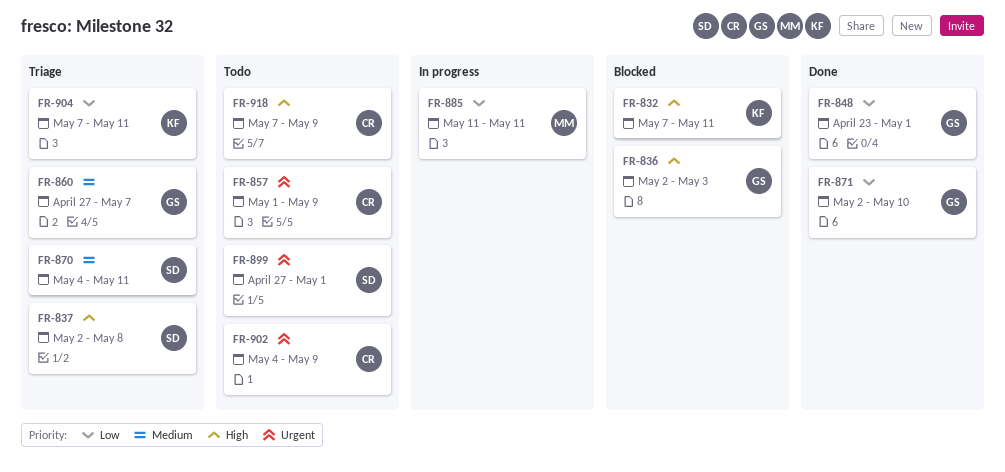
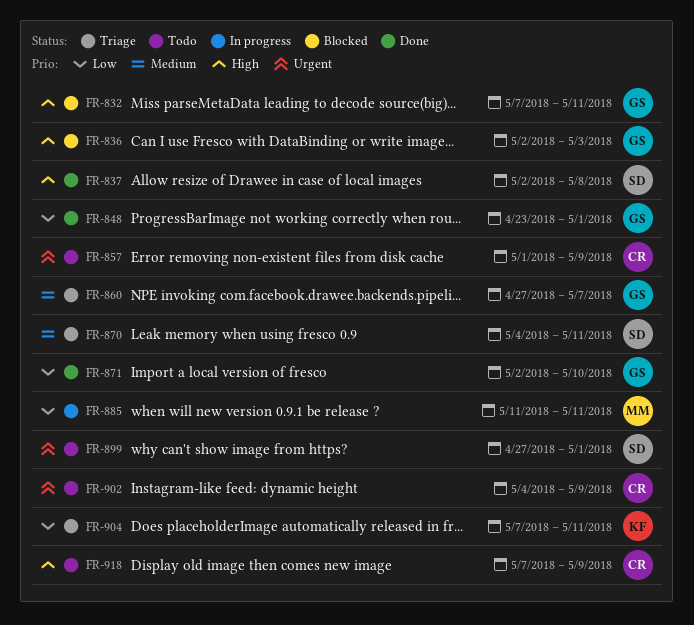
FR-832, owner: KF -> GS
FR-837, status: Triage -> Done

